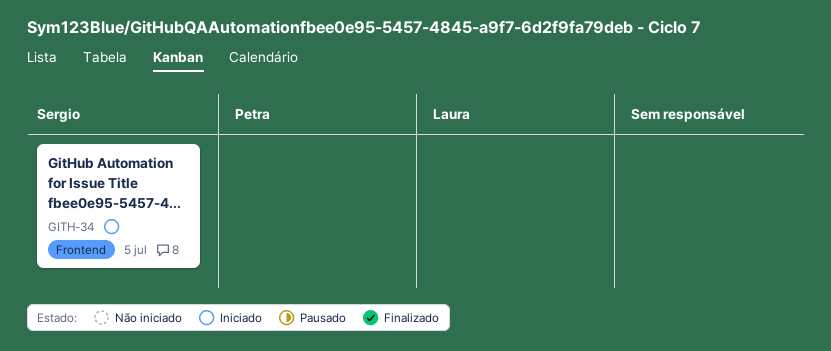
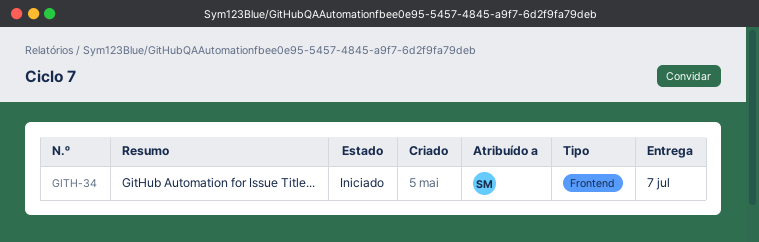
GITH-34, due: Jul 5 -> Jul 7

